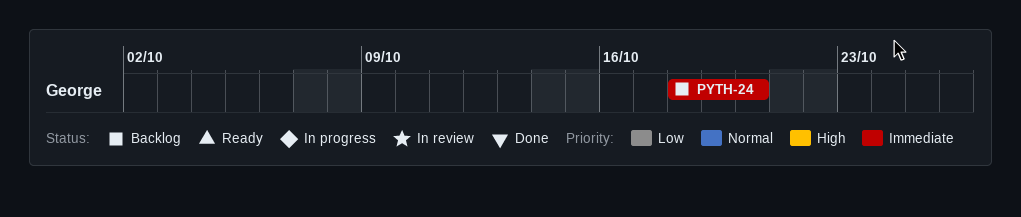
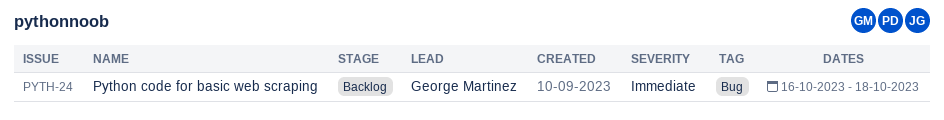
PYTH-24, start: Oct 18 -> Oct 16
PYTH-24, due: Oct 20 -> Oct 18

